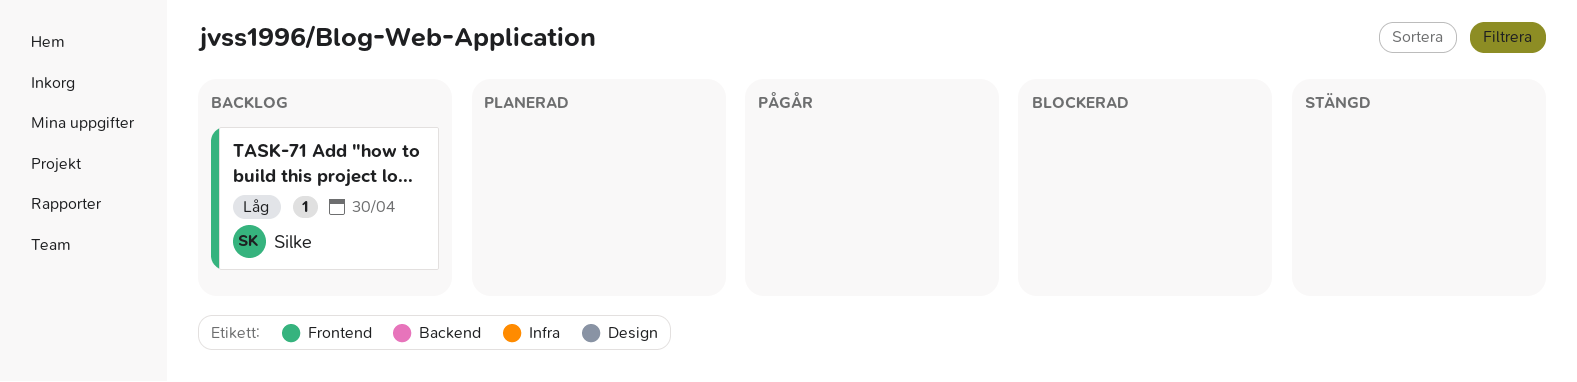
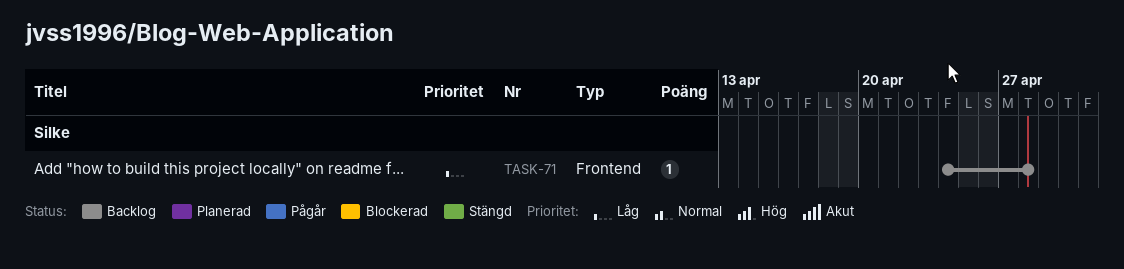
TASK-71, due: Apr 30 -> Apr 28

